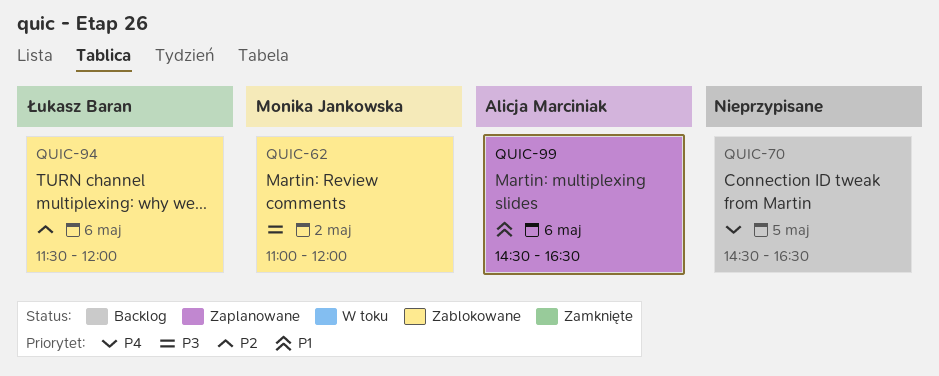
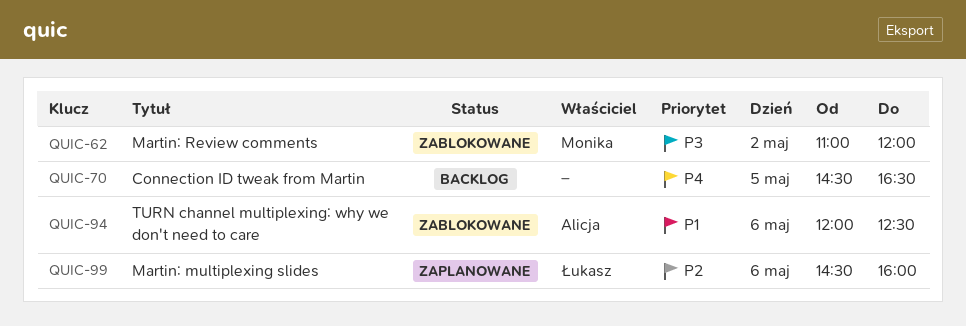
QUIC-94, owner: Łukasz Baran -> Alicja Marciniak
QUIC-94, priority: P2 -> P1
QUIC-94, begins: 11:30 -> 12:00
QUIC-94, ends: 12:00 -> 12:30
QUIC-99, owner: Alicja Marciniak -> Łukasz Baran
QUIC-99, priority: P1 -> P2
QUIC-99, ends: 16:30 -> 16:00

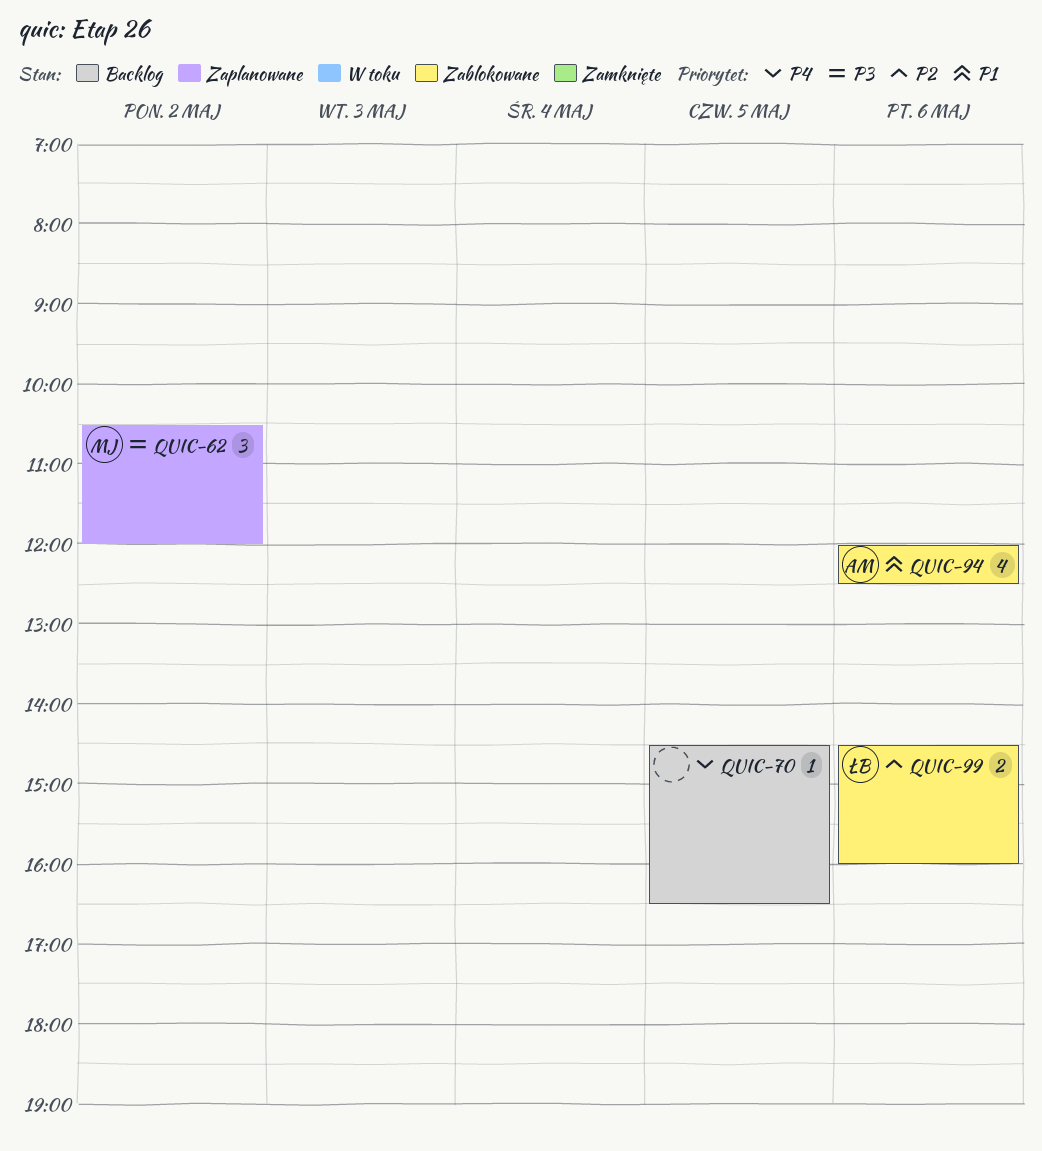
QUIC-62, status: Zablokowane -> Zaplanowane
QUIC-62, begins: 11:00 -> 10:30
QUIC-99, status: Zaplanowane -> Zablokowane

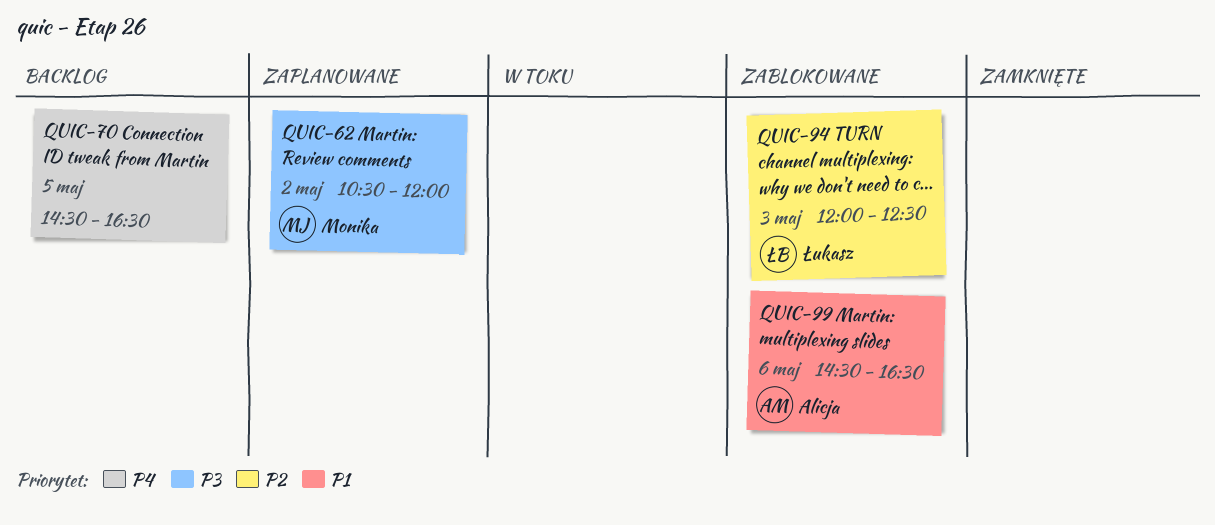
QUIC-94, owner: Alicja -> Łukasz
QUIC-94, priority: P1 -> P2
QUIC-94, day: May 6 -> May 3
QUIC-99, owner: Łukasz -> Alicja
QUIC-99, priority: P2 -> P1
QUIC-99, ends: 16:00 -> 16:30

